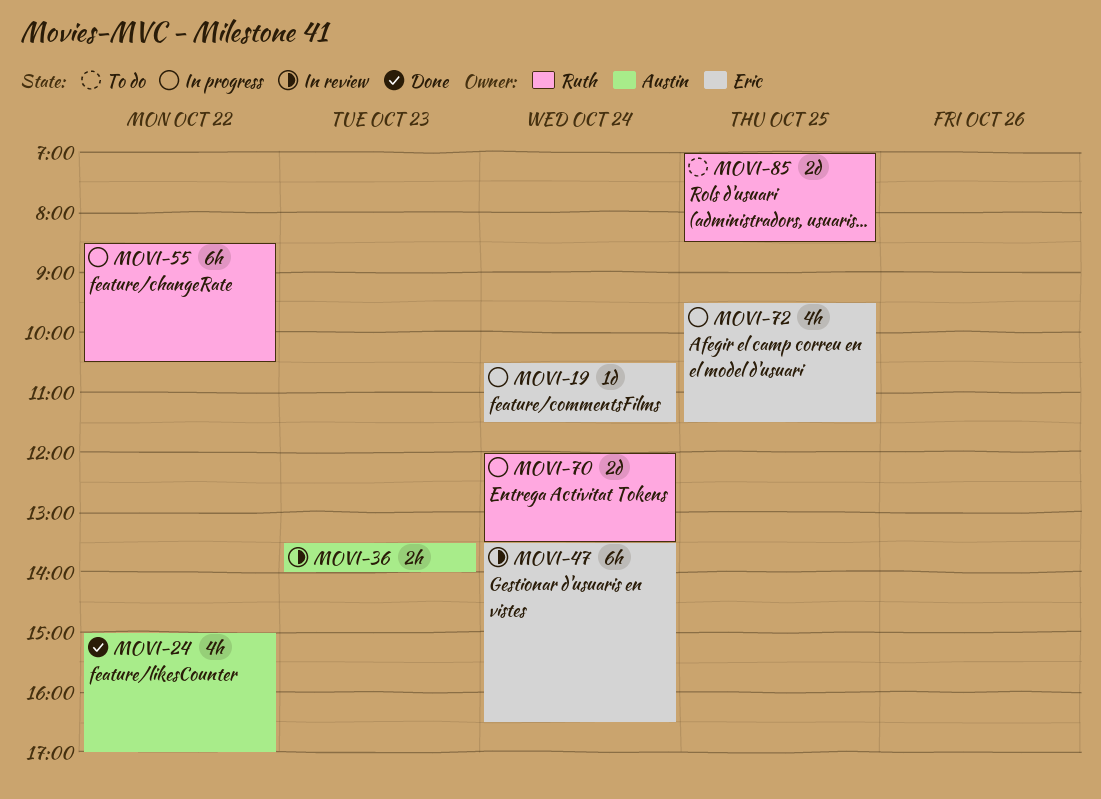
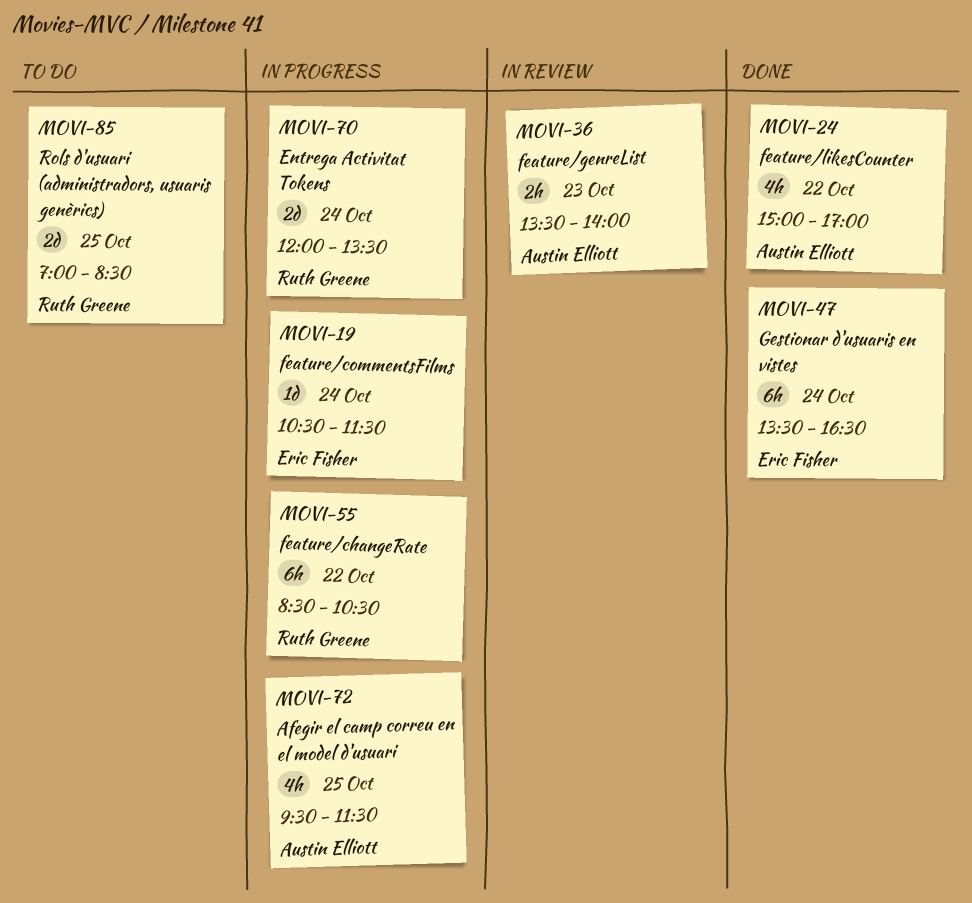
MOVI-47, status: In review -> Done
MOVI-72, owner: Eric Fisher -> Austin Elliott

